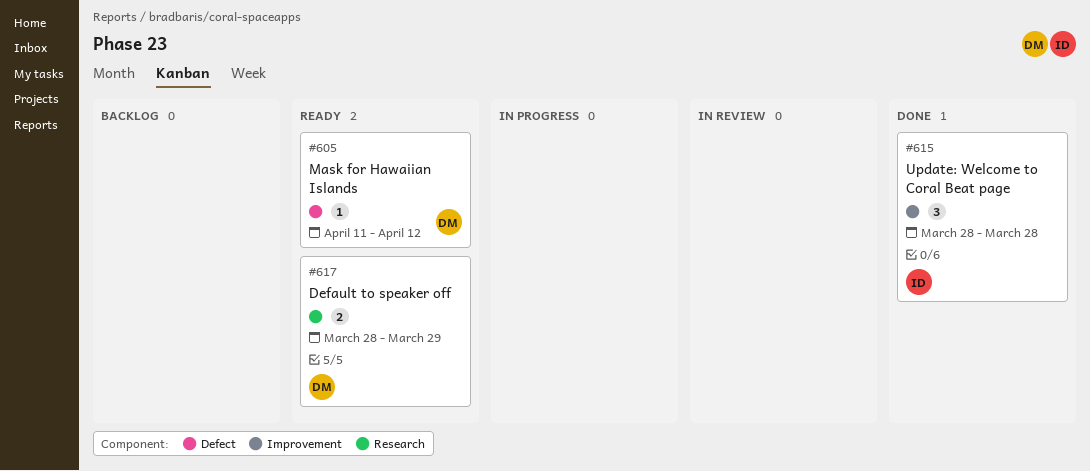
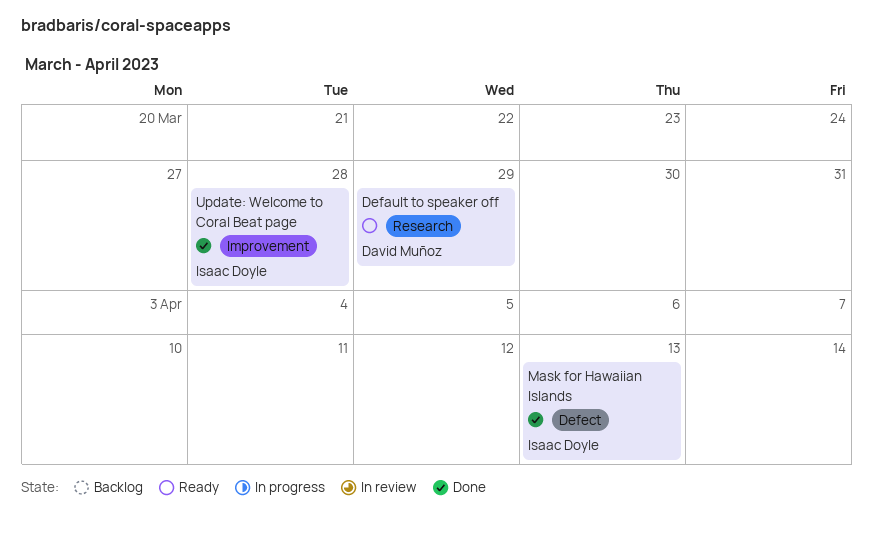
Mask for Hawaiian Islands, status: Ready -> Done
Mask for Hawaiian Islands, owner: David Muñoz -> Isaac Doyle
Mask for Hawaiian Islands, due: Apr 12 -> Apr 13

